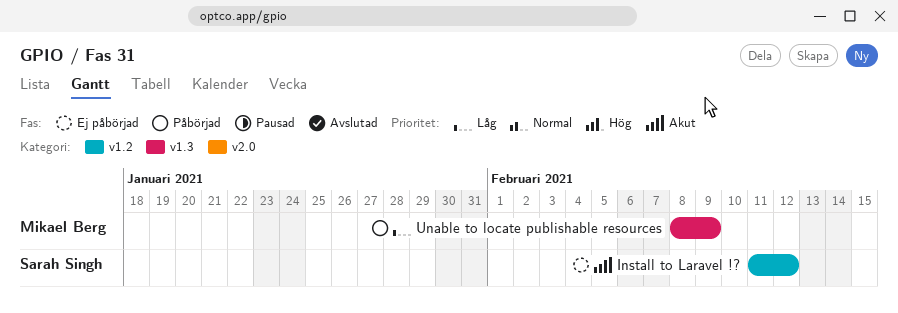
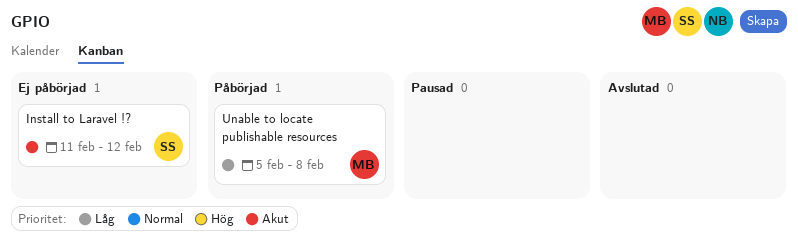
Unable to locate publishable resources, start: Feb 8 -> Feb 5
Unable to locate publishable resources, due: Feb 9 -> Feb 8

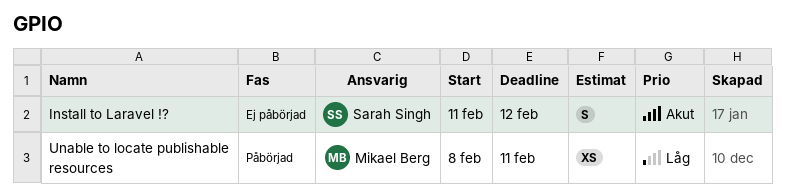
Unable to locate publishable resources, start: Feb 5 -> Feb 8
Unable to locate publishable resources, due: Feb 8 -> Feb 11

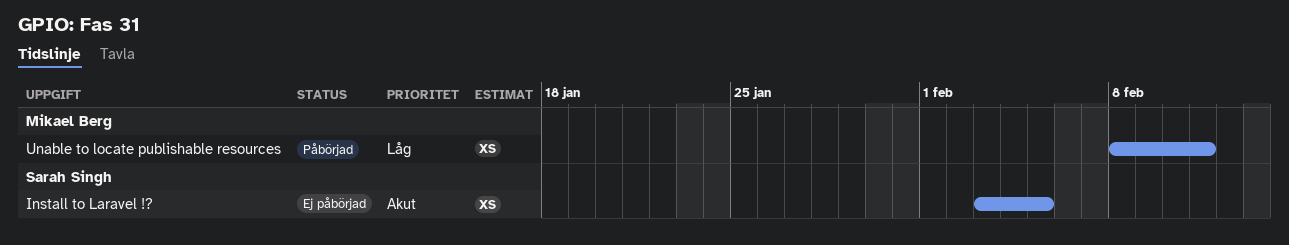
Install to Laravel !?, estimate: S -> XS
Install to Laravel !?, start: Feb 11 -> Feb 3
Install to Laravel !?, due: Feb 12 -> Feb 5

